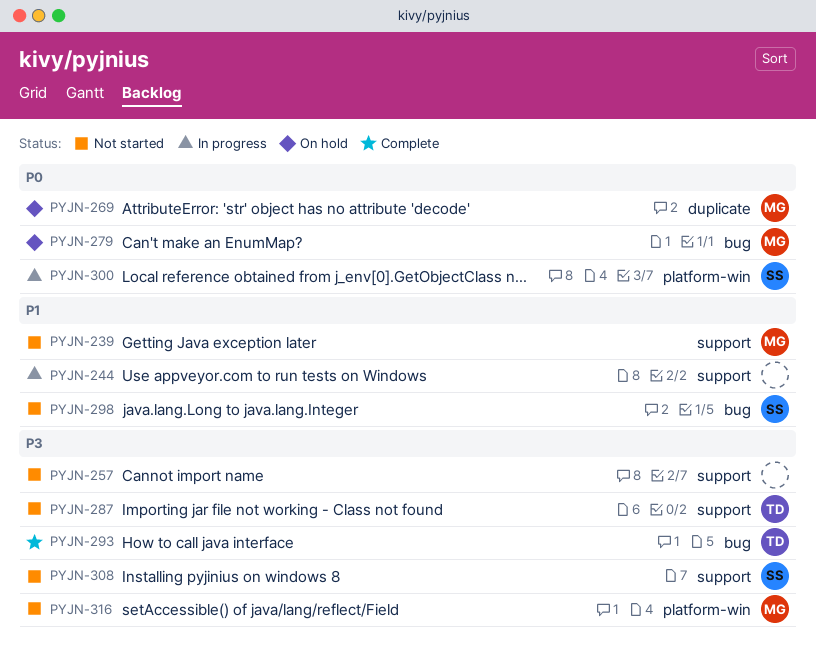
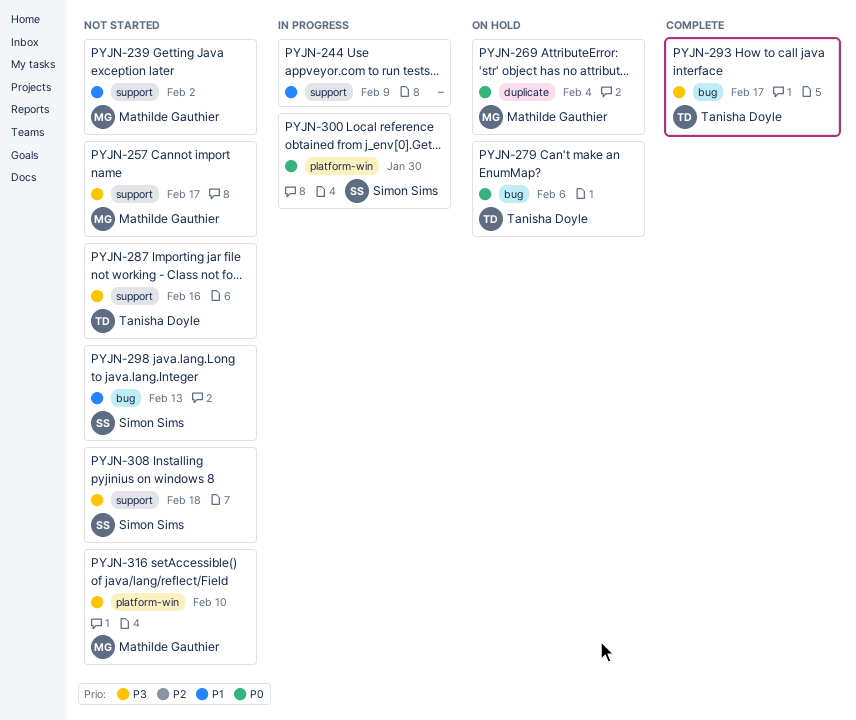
PYJN-257, owner: none -> Mathilde Gauthier
PYJN-279, owner: Mathilde Gauthier -> Tanisha Doyle

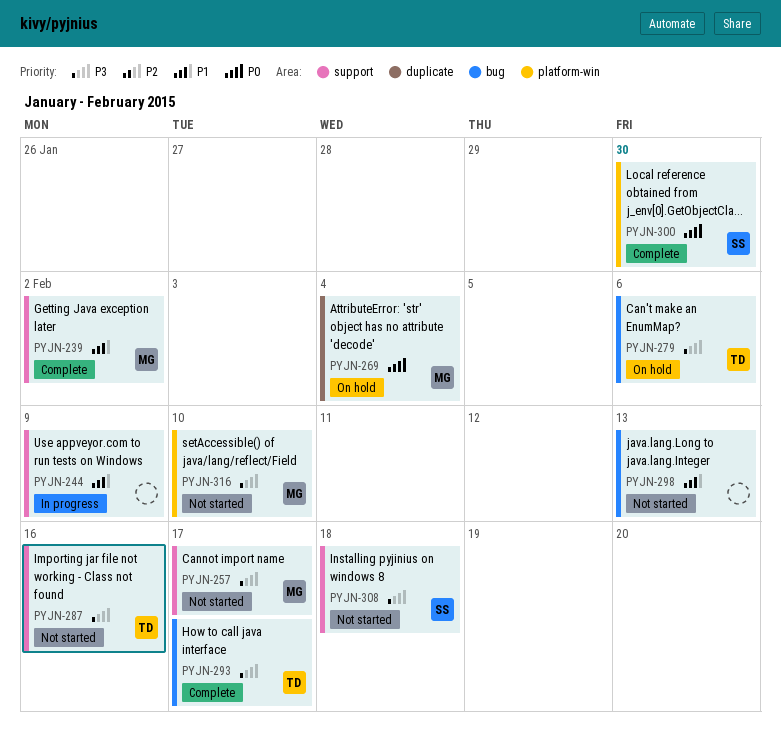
PYJN-239, status: Not started -> Complete
PYJN-279, priority: P0 -> P3
PYJN-298, owner: Simon Sims -> none
PYJN-300, status: In progress -> Complete

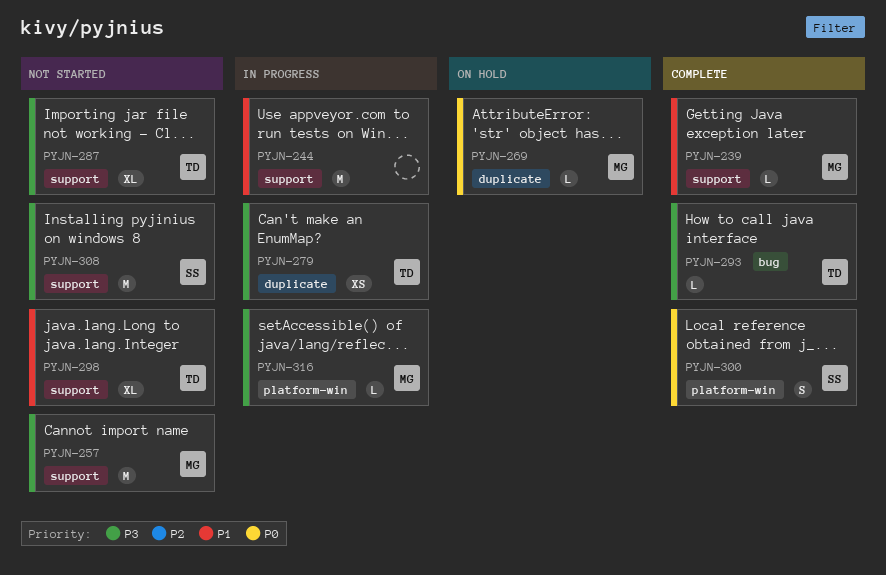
PYJN-279, status: On hold -> In progress
PYJN-279, label: bug -> duplicate
PYJN-298, owner: none -> TD
PYJN-298, label: bug -> support
PYJN-316, status: Not started -> In progress

